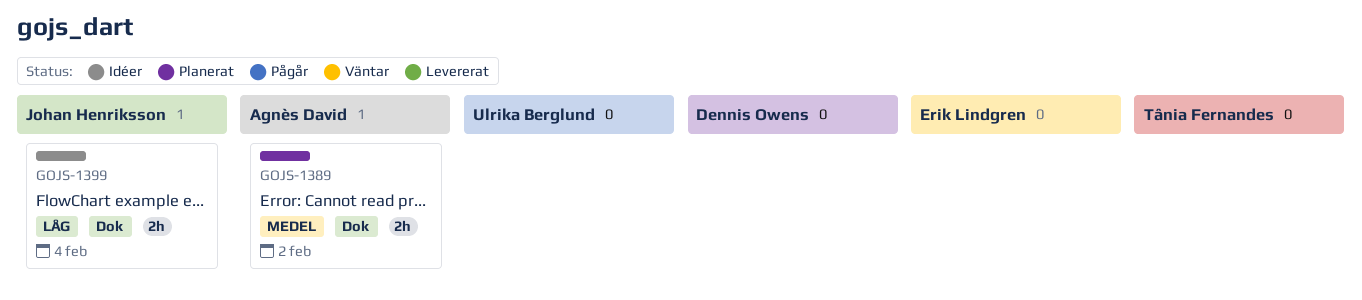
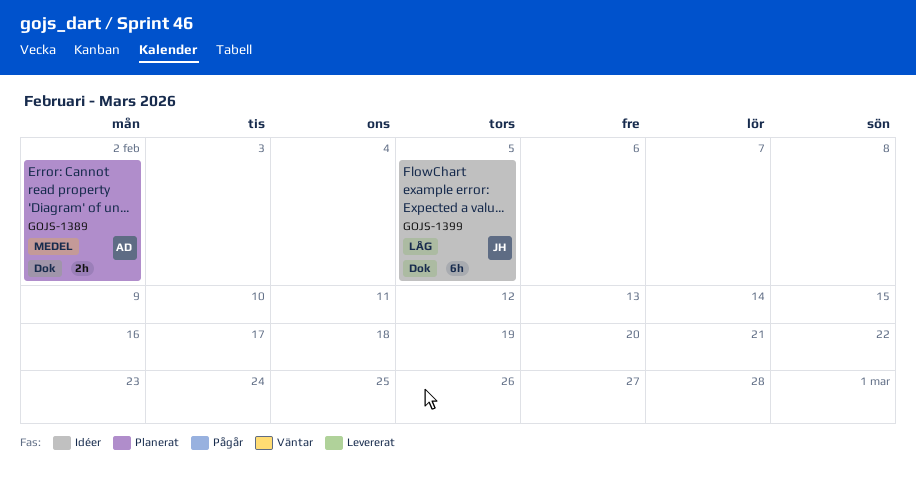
GOJS-1399, estimate: 2h -> 6h
GOJS-1399, due: Feb 4 -> Feb 5

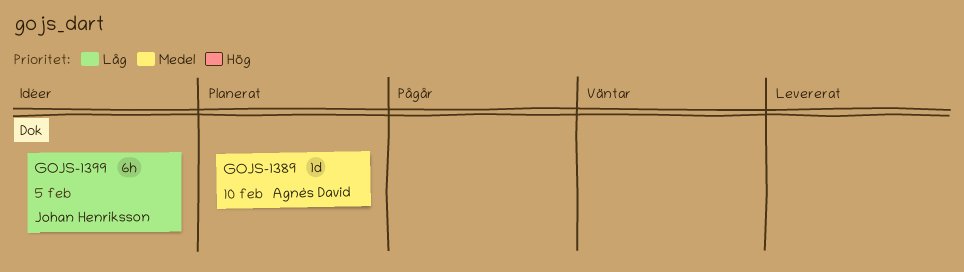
GOJS-1389, estimate: 2h -> 1d
GOJS-1389, due: Feb 2 -> Feb 10

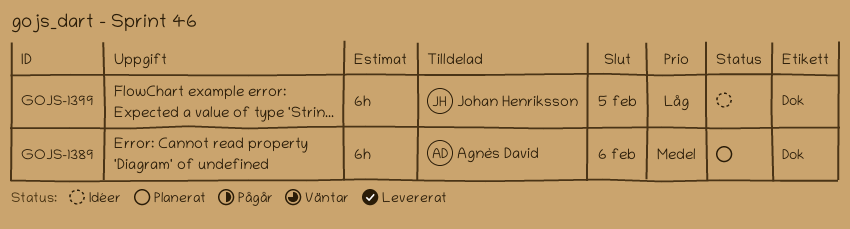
GOJS-1389, estimate: 1d -> 6h
GOJS-1389, due: Feb 10 -> Feb 6

